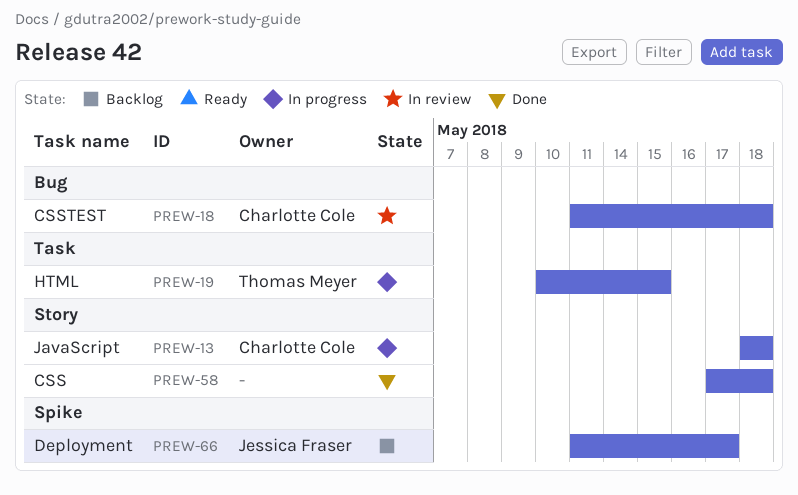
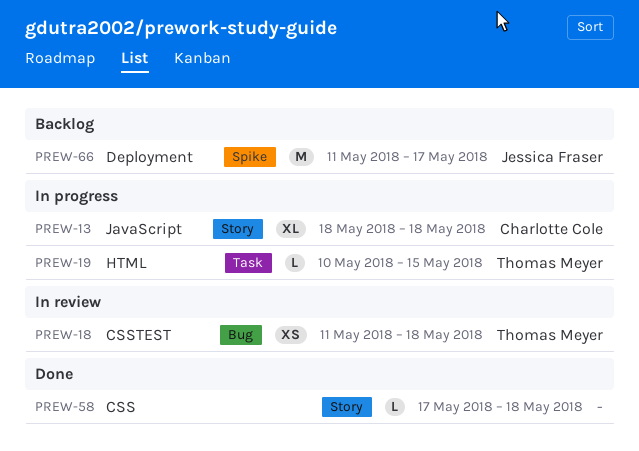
PREW-18, owner: Charlotte Cole -> Thomas Meyer

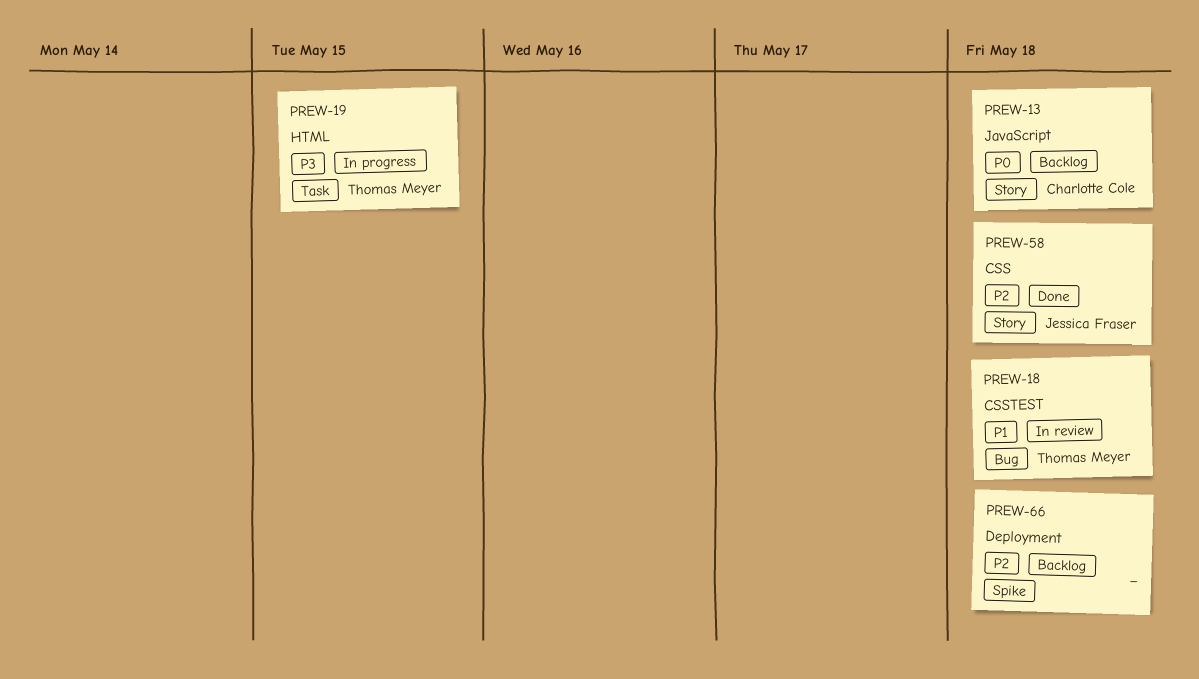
PREW-13, status: In progress -> Backlog
PREW-58, owner: none -> Jessica Fraser
PREW-66, owner: Jessica Fraser -> none
PREW-66, due: May 17 -> May 18

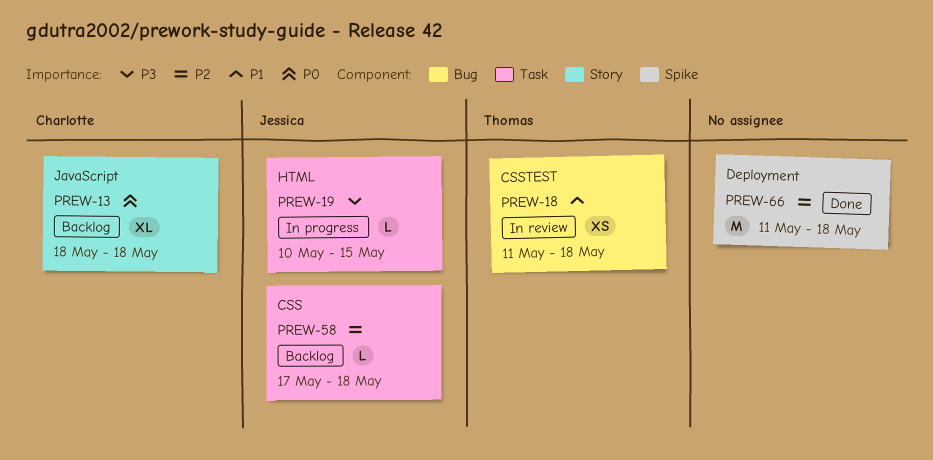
PREW-19, owner: Thomas Meyer -> Jessica Fraser
PREW-58, status: Done -> Backlog
PREW-58, label: Story -> Task
PREW-66, status: Backlog -> Done

